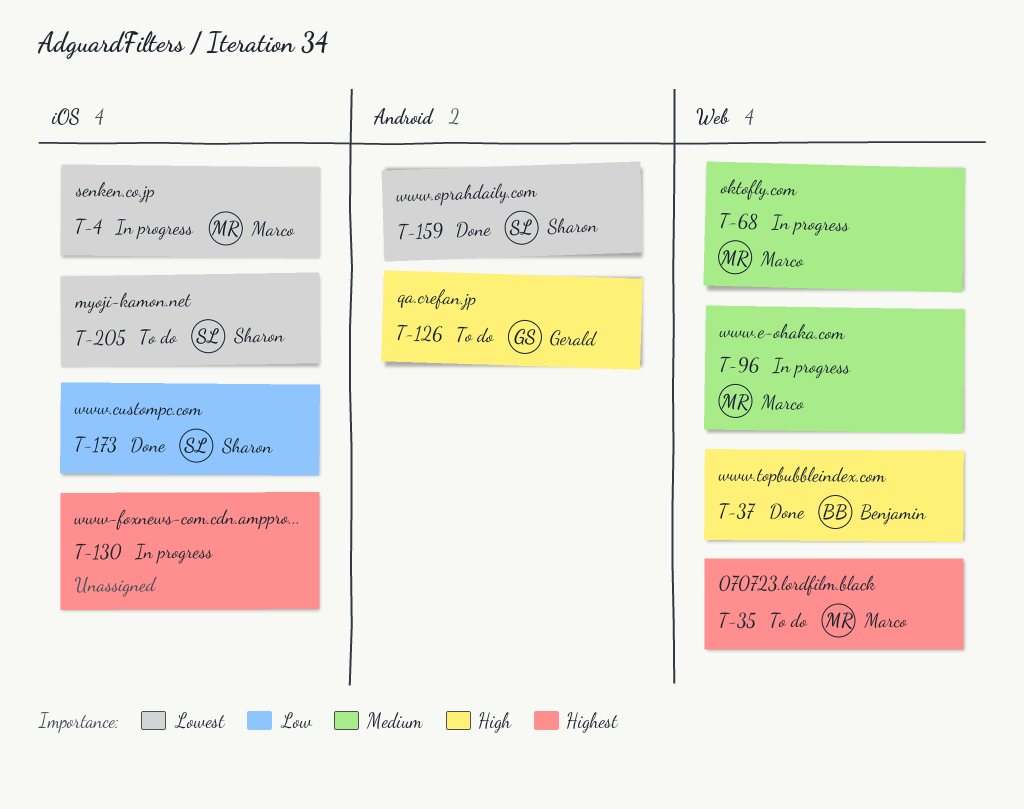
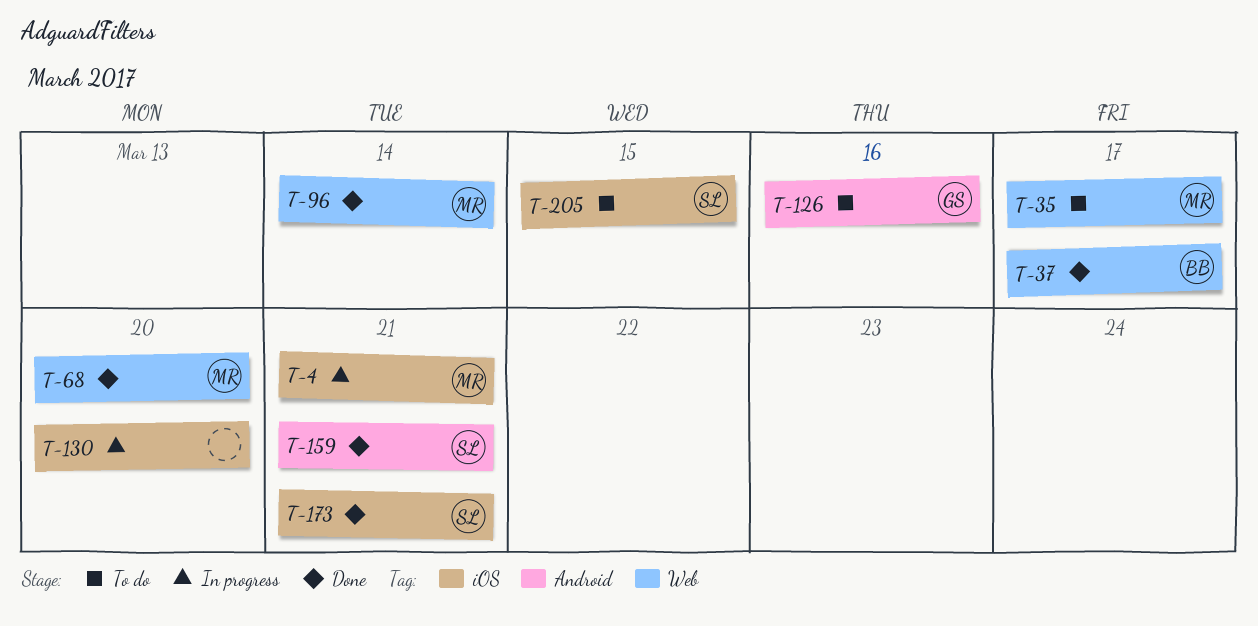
T-68, status: In progress -> Done
T-96, status: In progress -> Done

